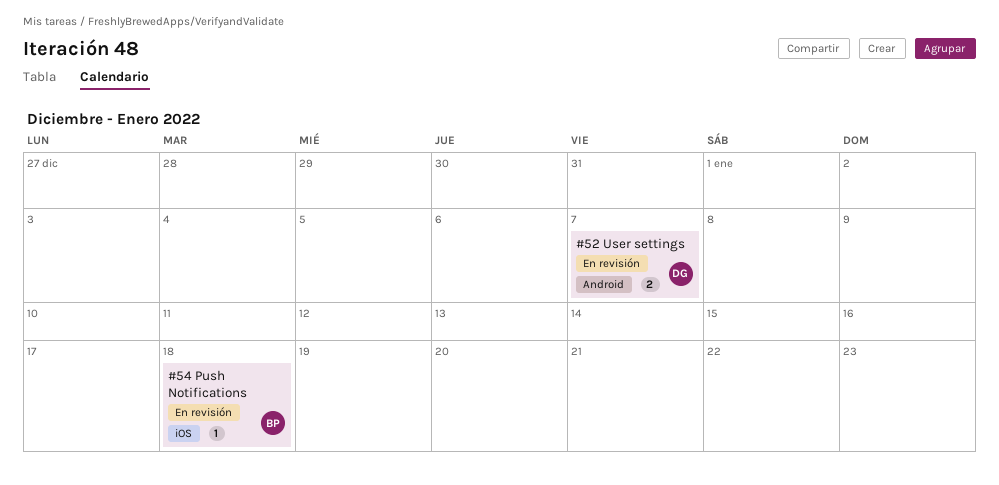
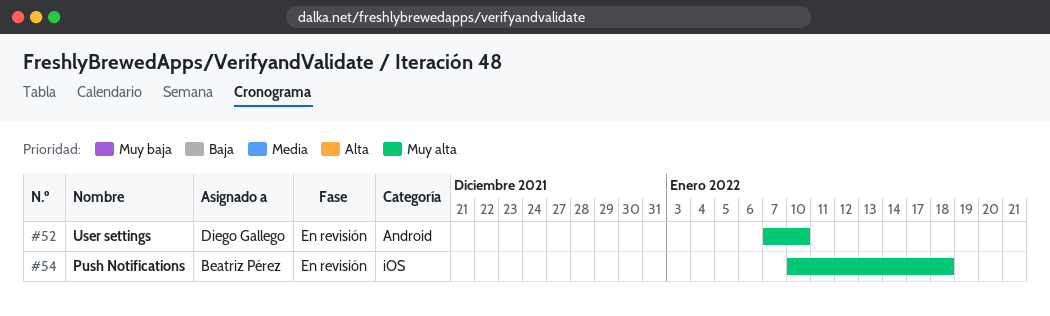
#52, due: Jan 7 -> Jan 10

